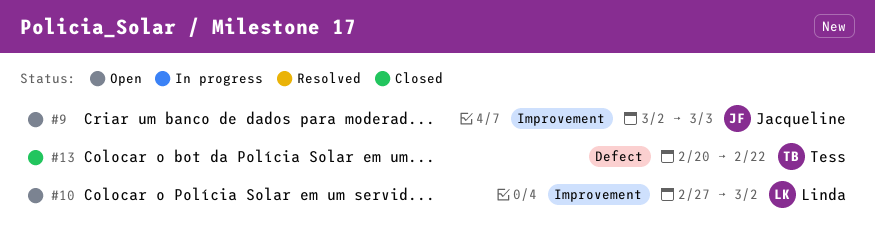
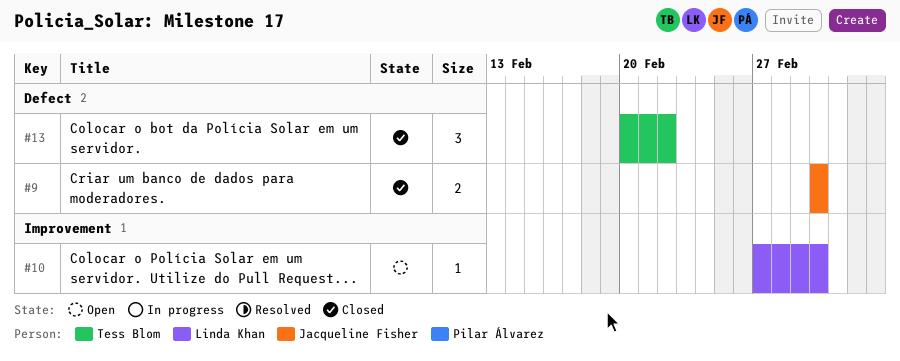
#9, status: Open -> Closed
#9, label: Improvement -> Defect
#9, due: Mar 3 -> Mar 2

